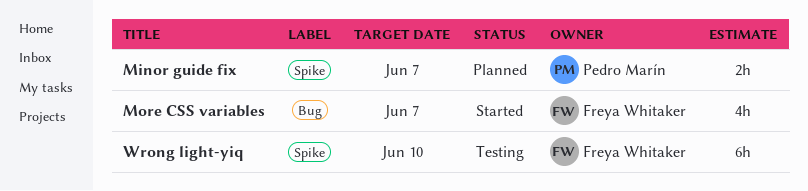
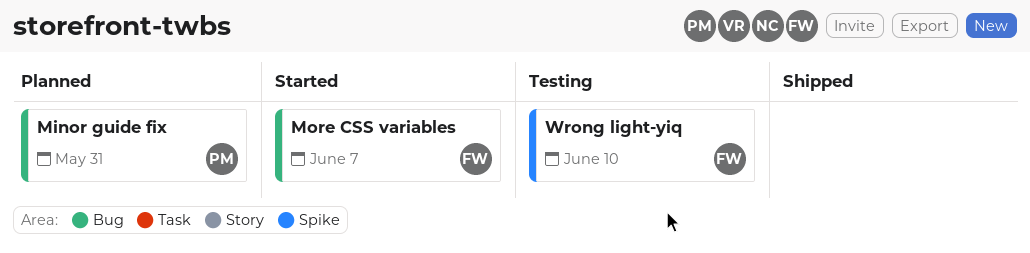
Minor guide fix, label: Spike -> Bug
Minor guide fix, due: Jun 7 -> May 31

